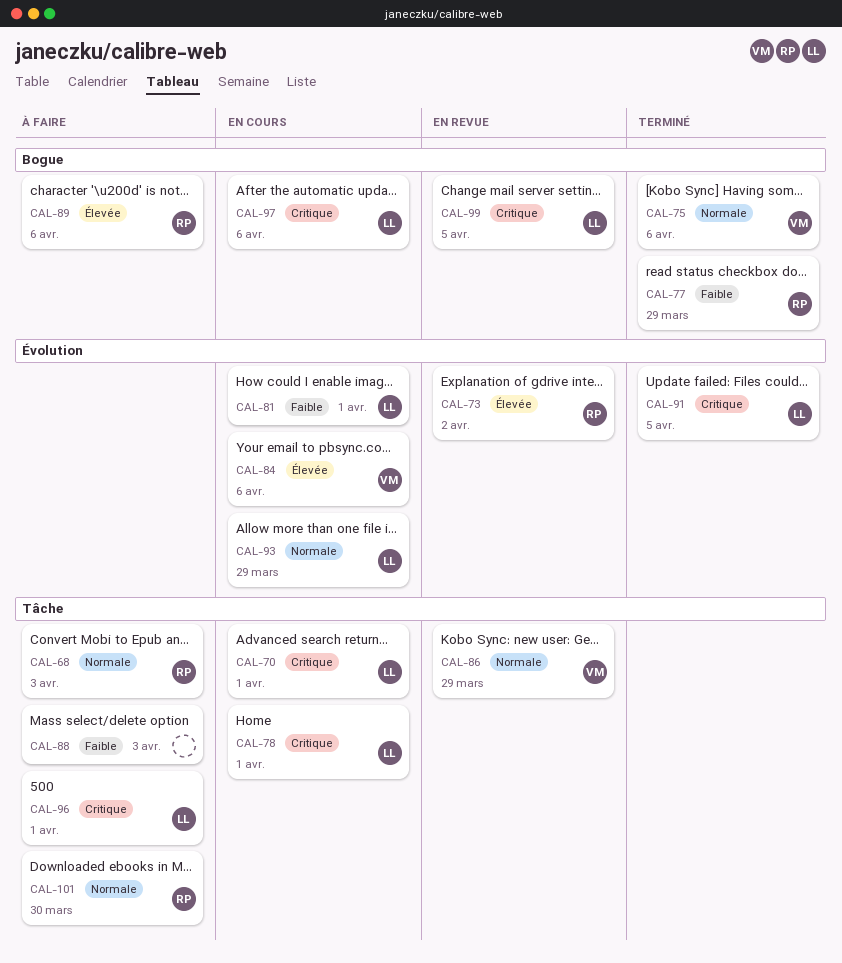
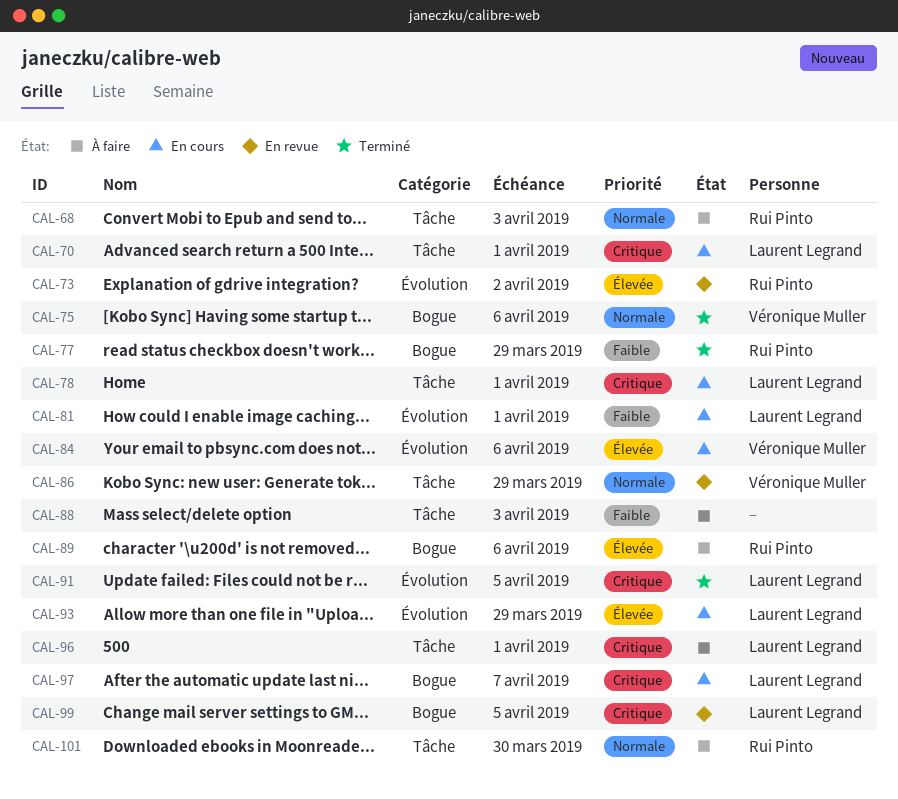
CAL-93, priority: Normale -> Élevée
CAL-97, due: Apr 6 -> Apr 7

